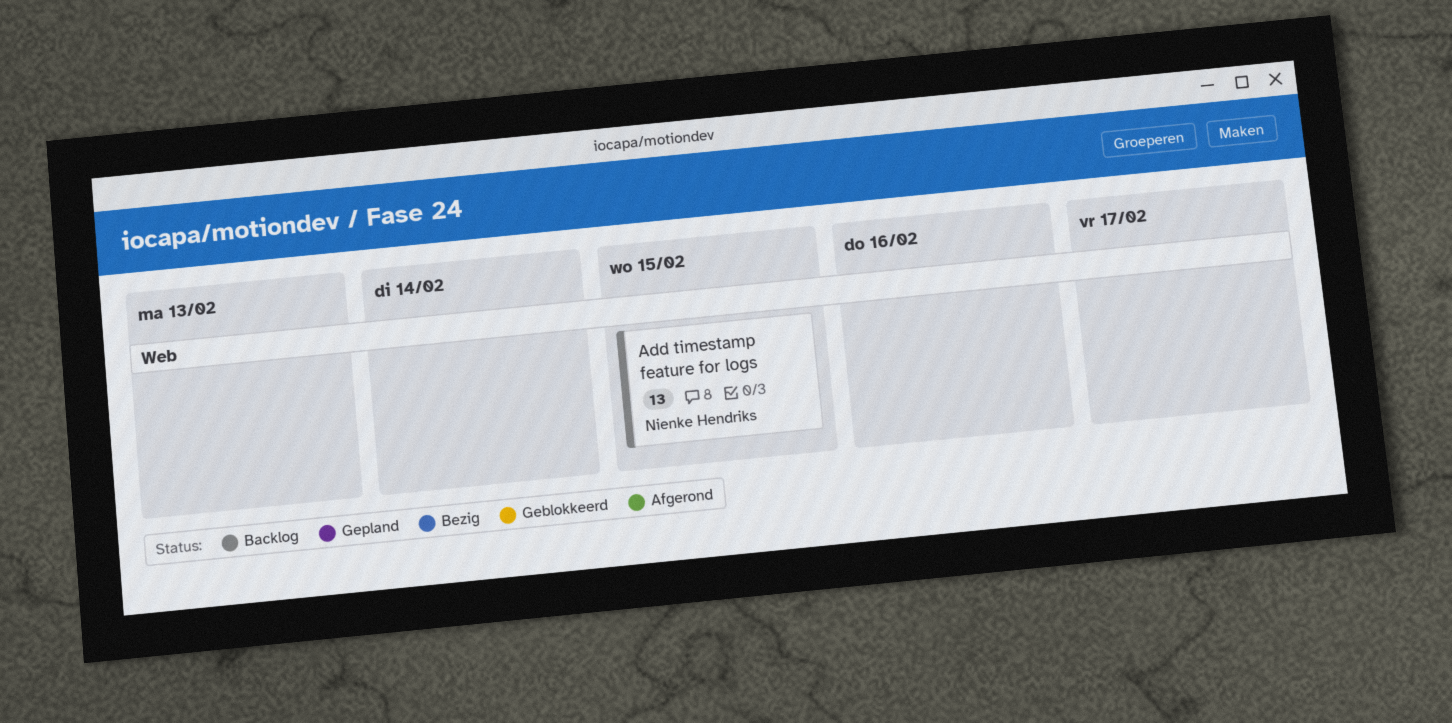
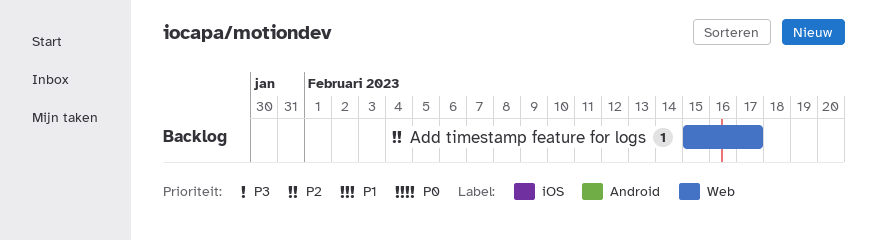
Add timestamp feature for logs, estimate: 13 -> 1
Add timestamp feature for logs, due: Feb 15 -> Feb 17

